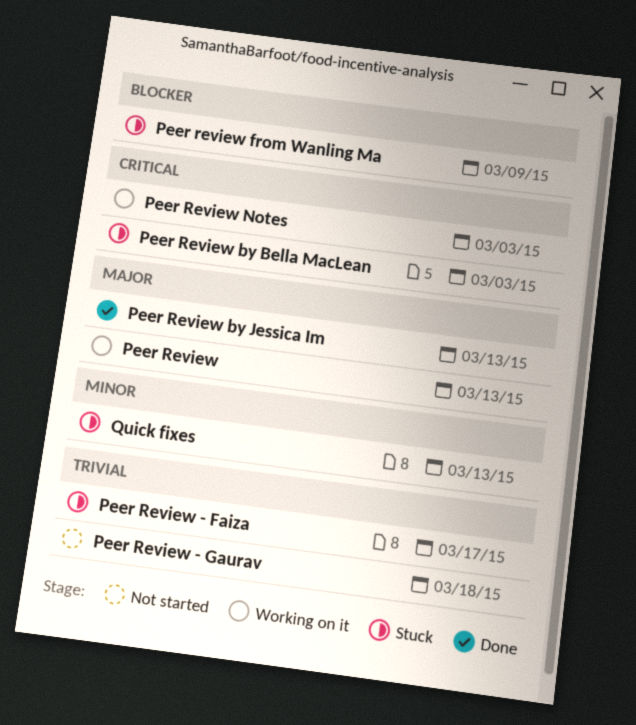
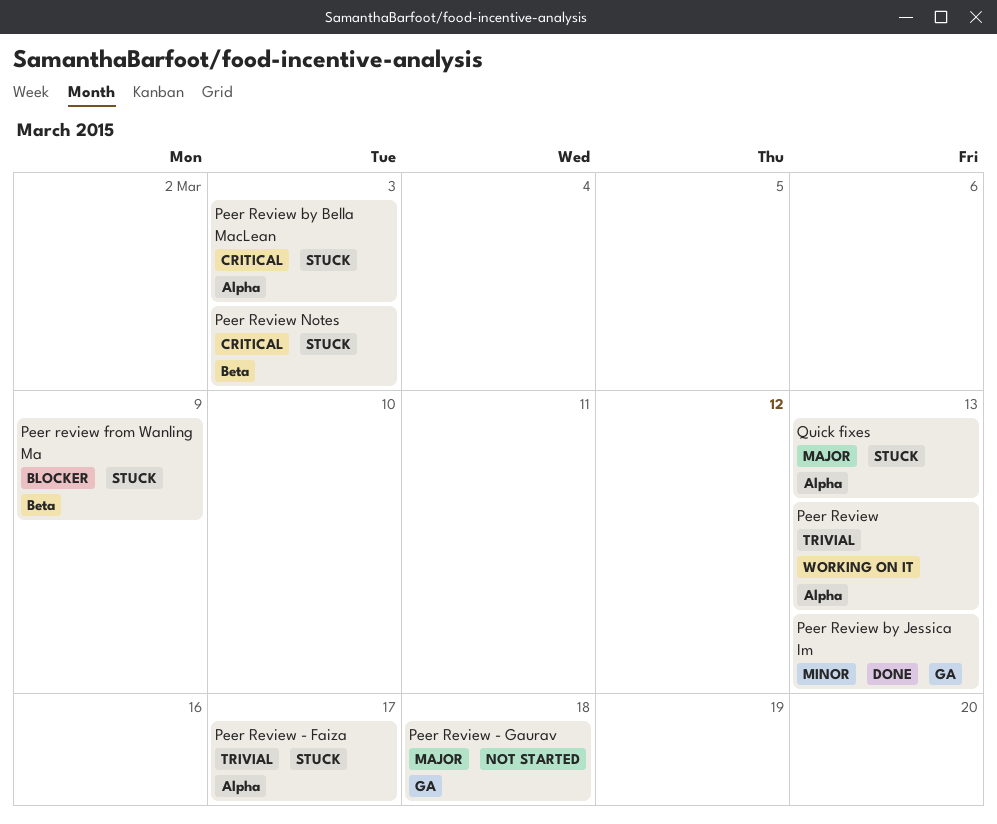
Peer Review, priority: Major -> Trivial
Peer Review - Gaurav, priority: Trivial -> Major
Peer Review by Jessica Im, priority: Major -> Minor
Peer Review Notes, status: Working on it -> Stuck
Quick fixes, priority: Minor -> Major

